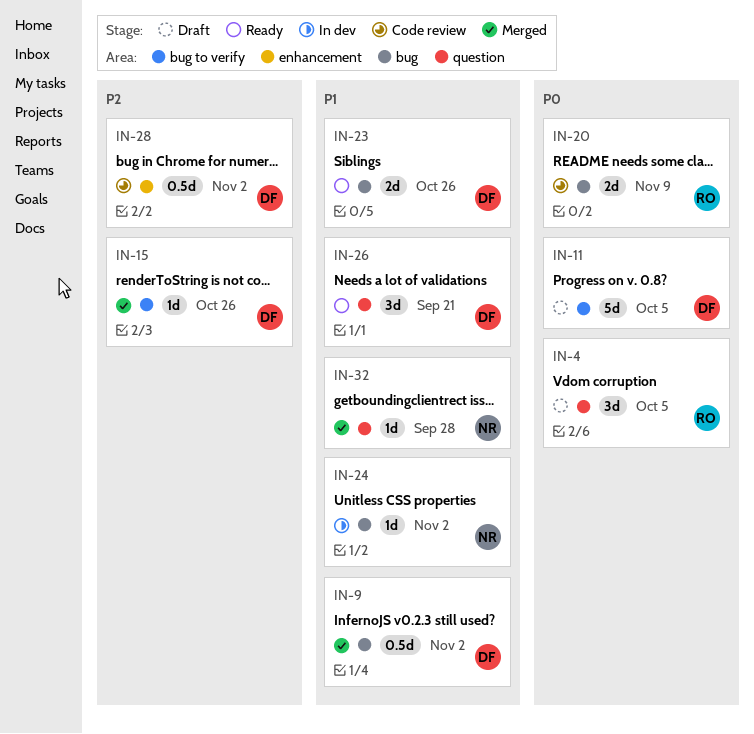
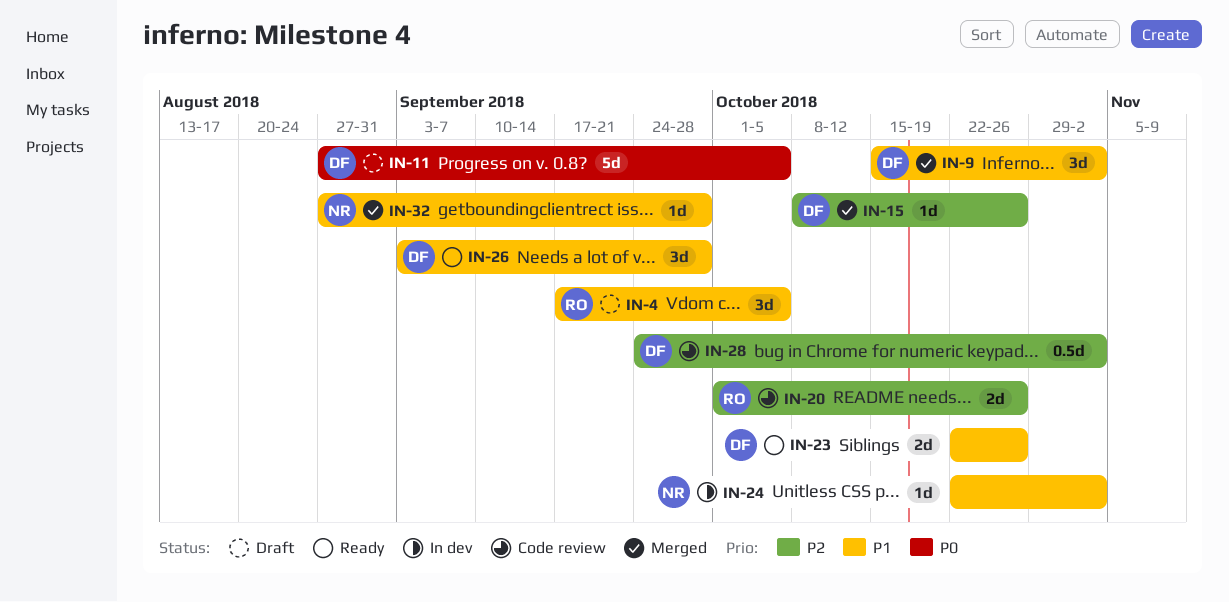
IN-4, priority: P0 -> P1
IN-9, estimate: 0.5d -> 3d
IN-20, priority: P0 -> P2
IN-20, due: Nov 9 -> Oct 26
IN-26, due: Sep 21 -> Sep 28

